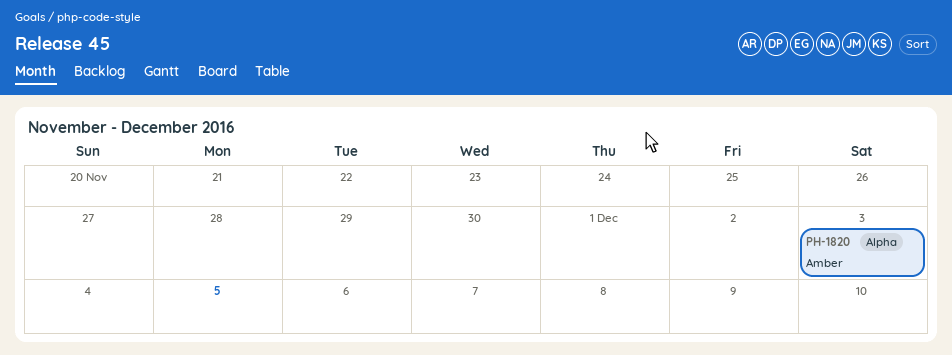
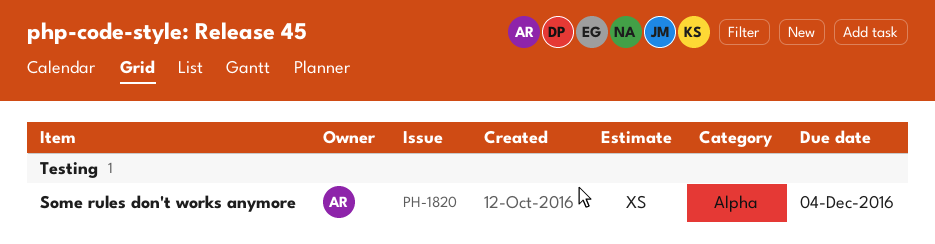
PH-1820, due: Dec 3 -> Dec 4

